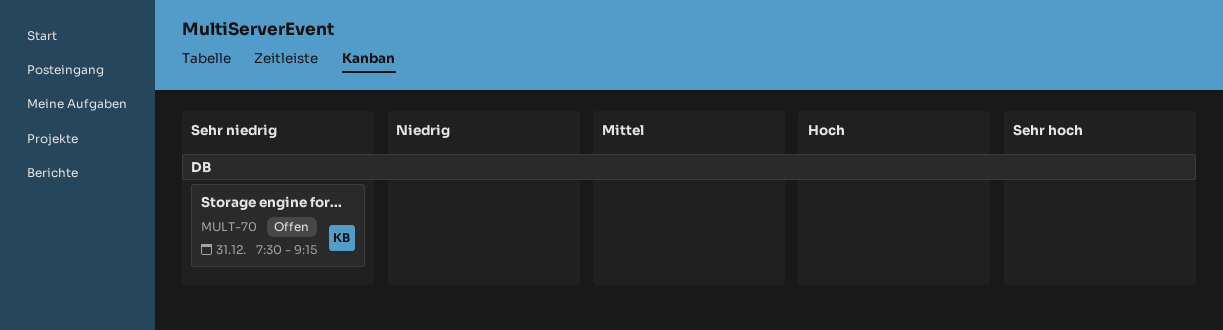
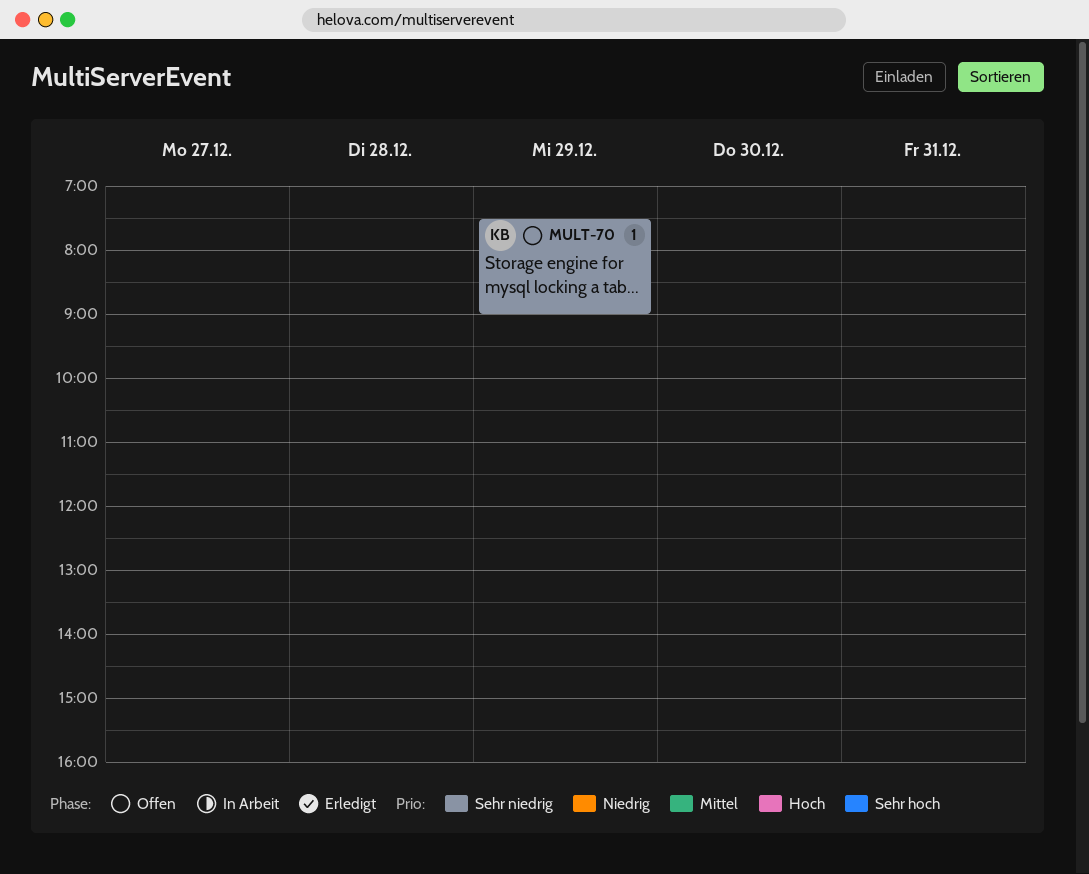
MULT-70, day: Dec 31 -> Dec 29
MULT-70, ends: 09:15 -> 09:00

